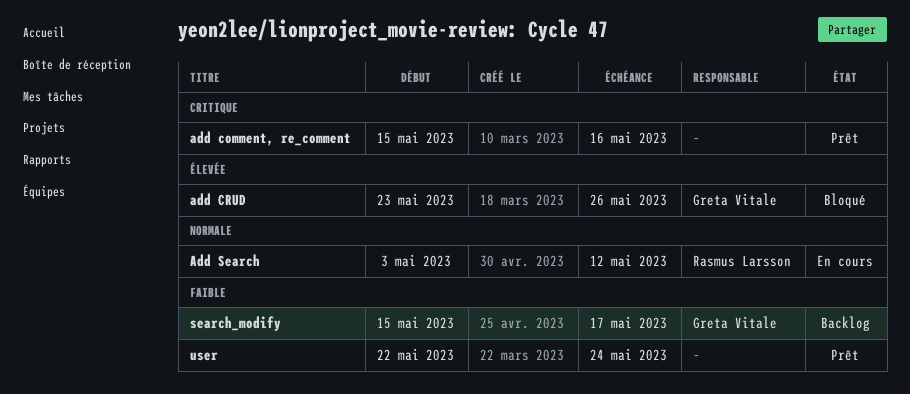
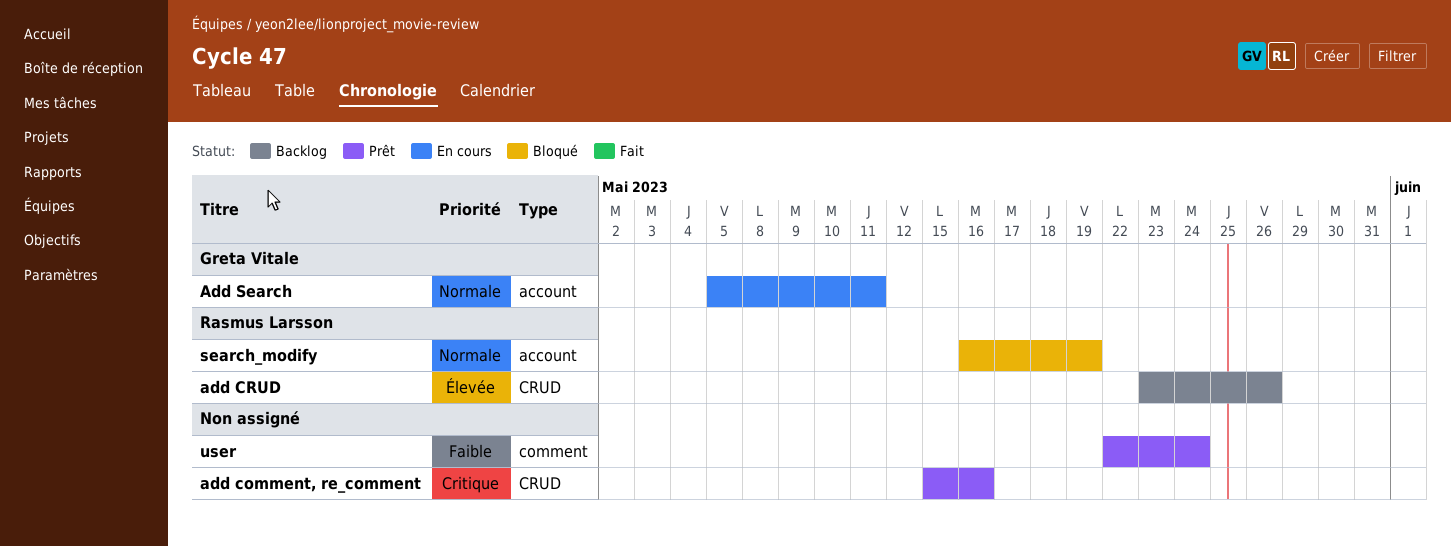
add CRUD, status: Bloqué -> Backlog
add CRUD, owner: Greta Vitale -> Rasmus Larsson
Add Search, owner: Rasmus Larsson -> Greta Vitale
Add Search, start: May 3 -> May 5
Add Search, due: May 12 -> May 11
search_modify, status: Backlog -> Bloqué
search_modify, owner: Greta Vitale -> Rasmus Larsson
search_modify, priority: Faible -> Normale
search_modify, start: May 15 -> May 16
search_modify, due: May 17 -> May 19

